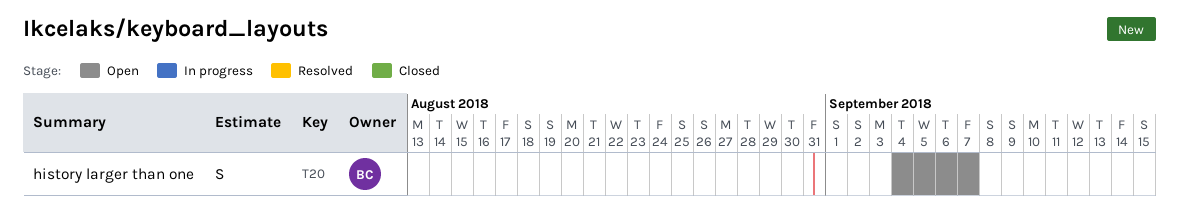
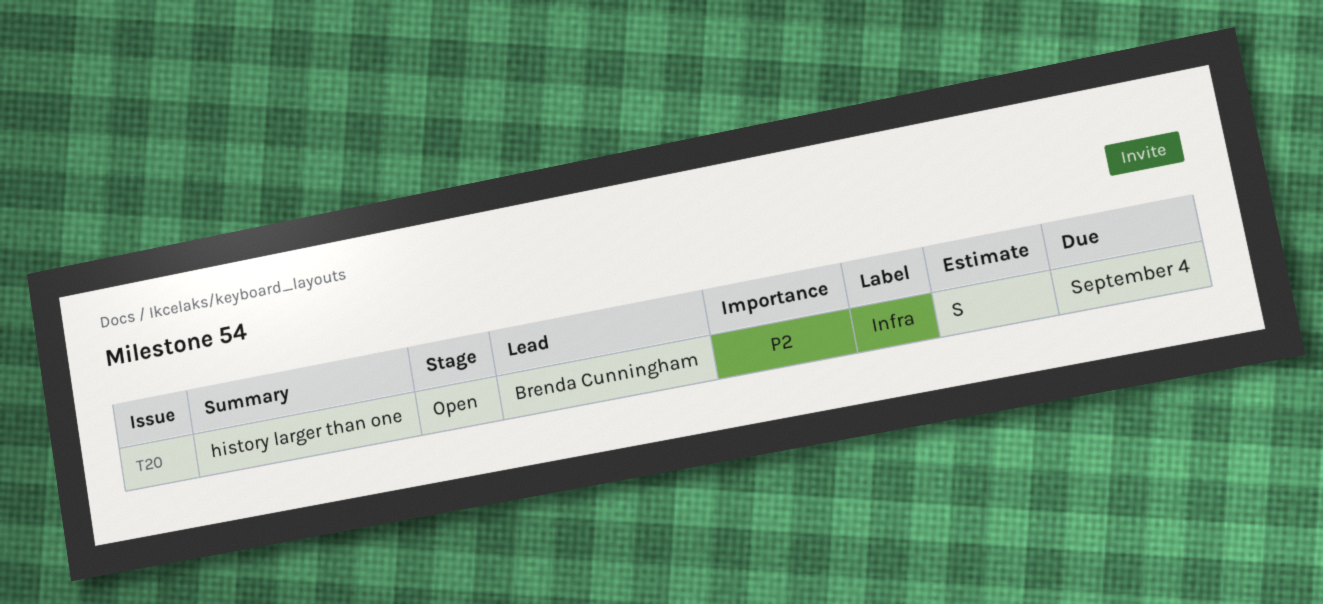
T20, due: Sep 7 -> Sep 4

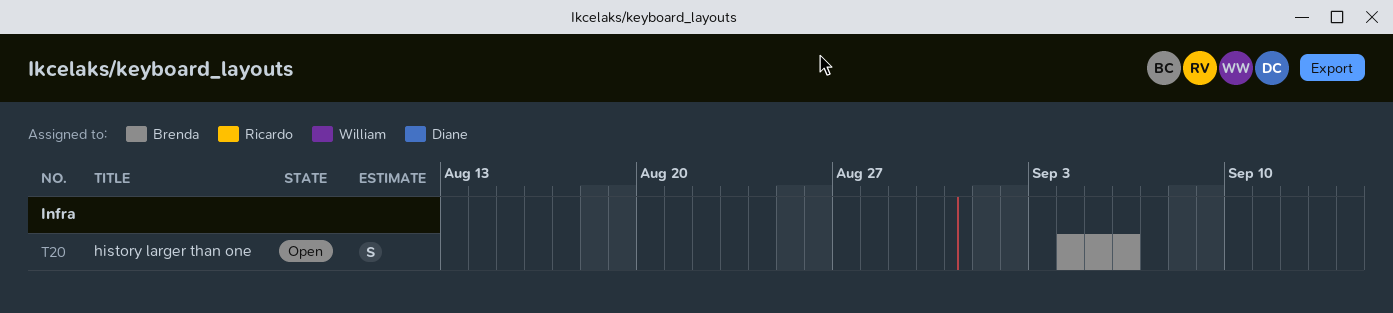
T20, due: Sep 4 -> Sep 6

